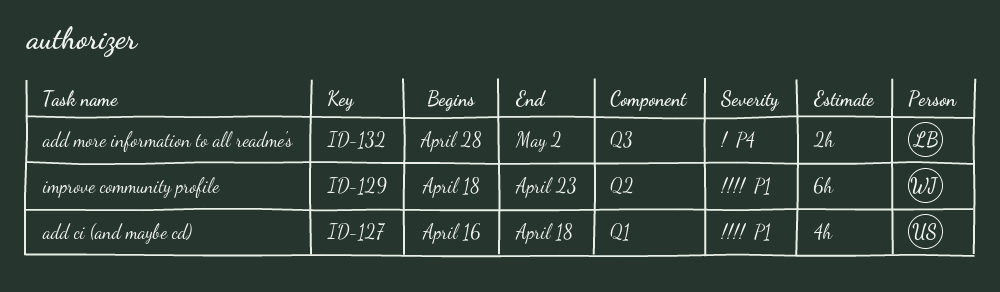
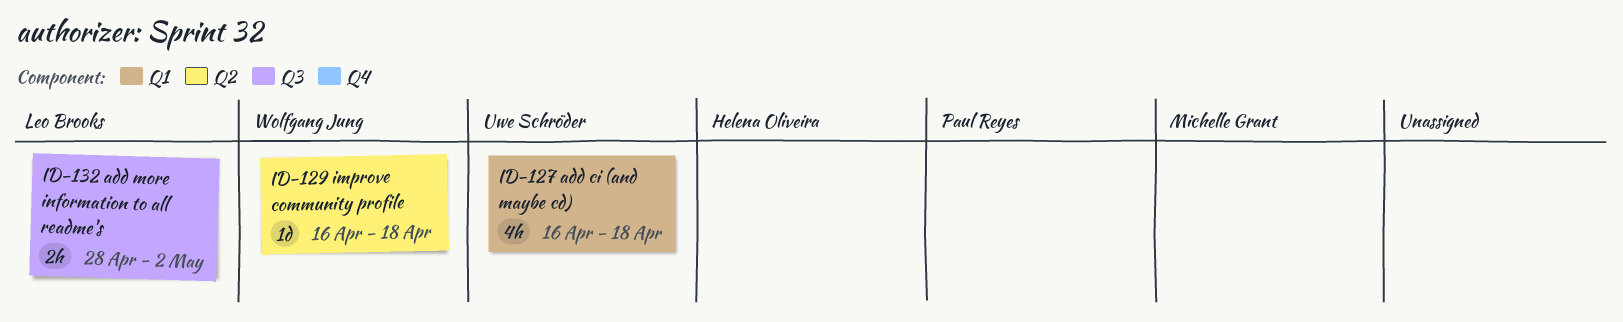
ID-129, estimate: 6h -> 1d
ID-129, start: Apr 18 -> Apr 16
ID-129, due: Apr 23 -> Apr 18

